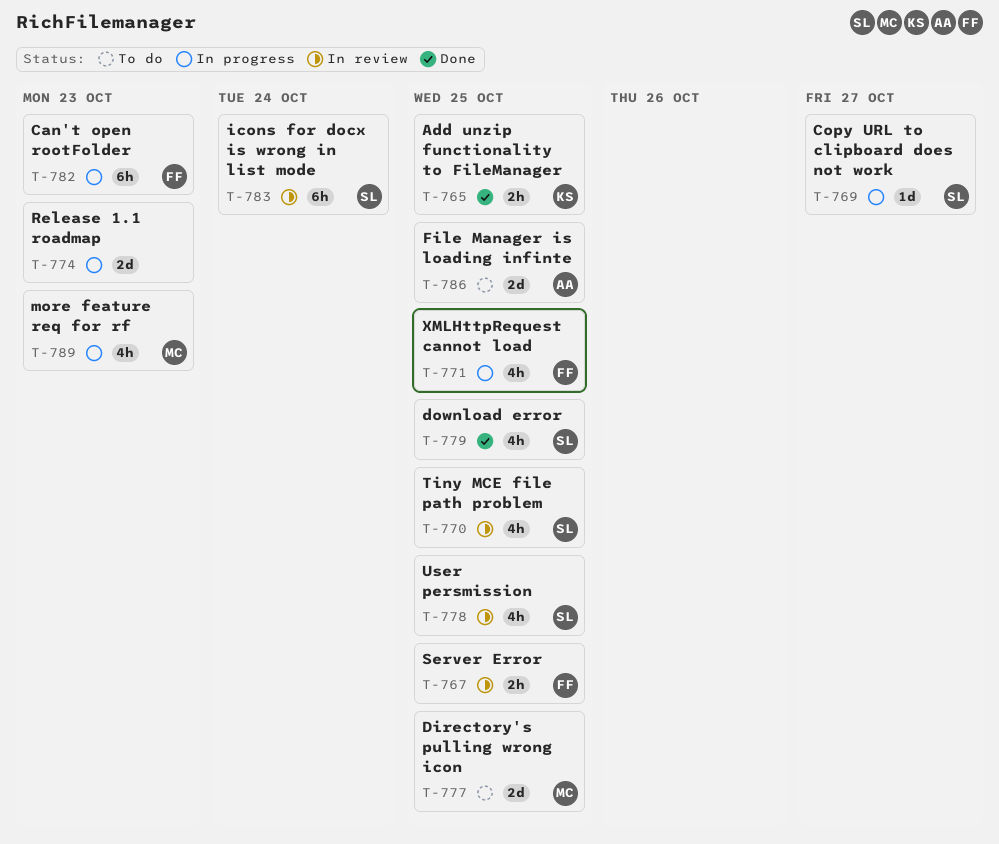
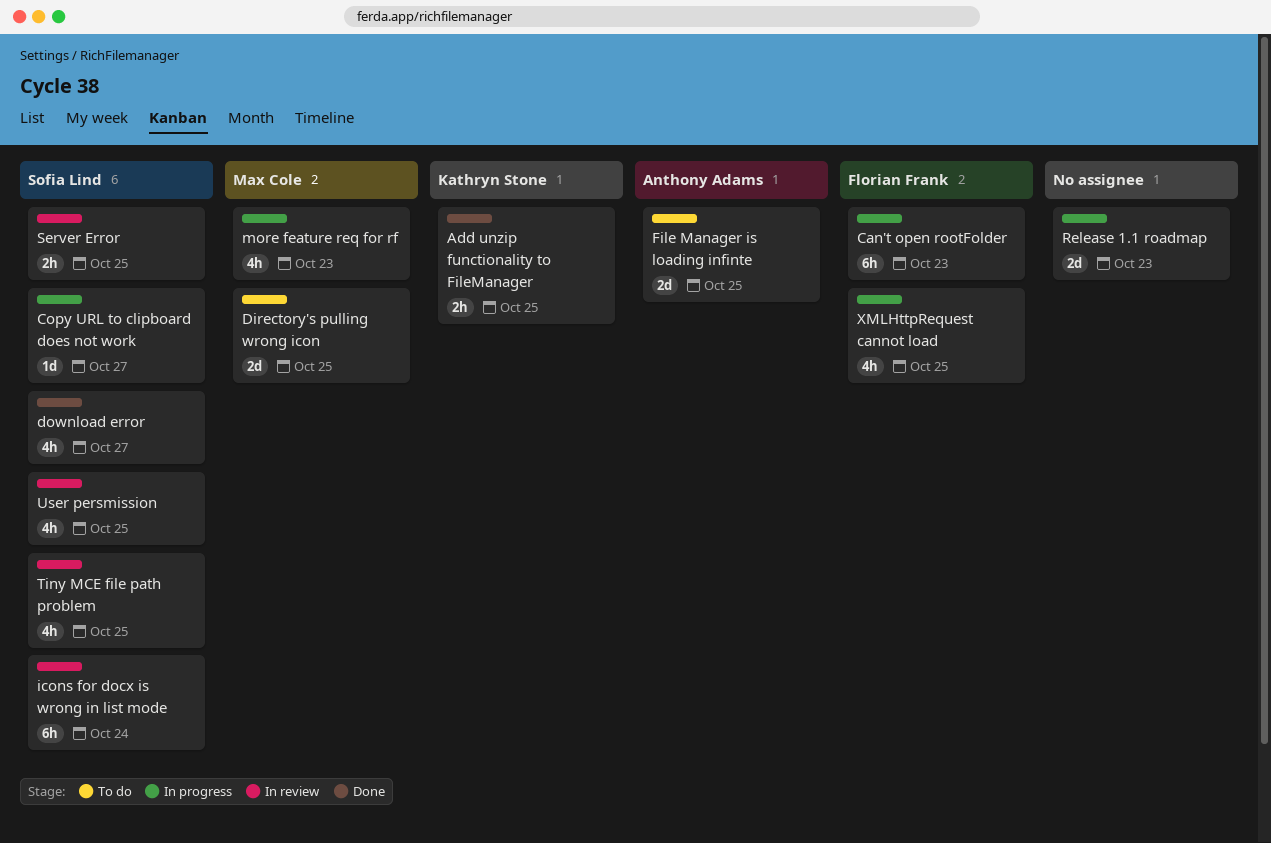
download error, due: Oct 25 -> Oct 27
Server Error, owner: Florian Frank -> Sofia Lind

